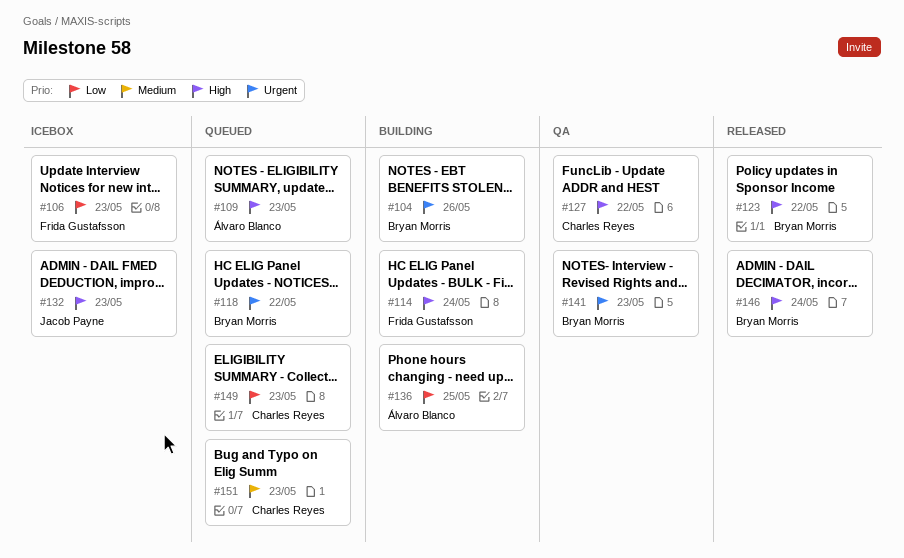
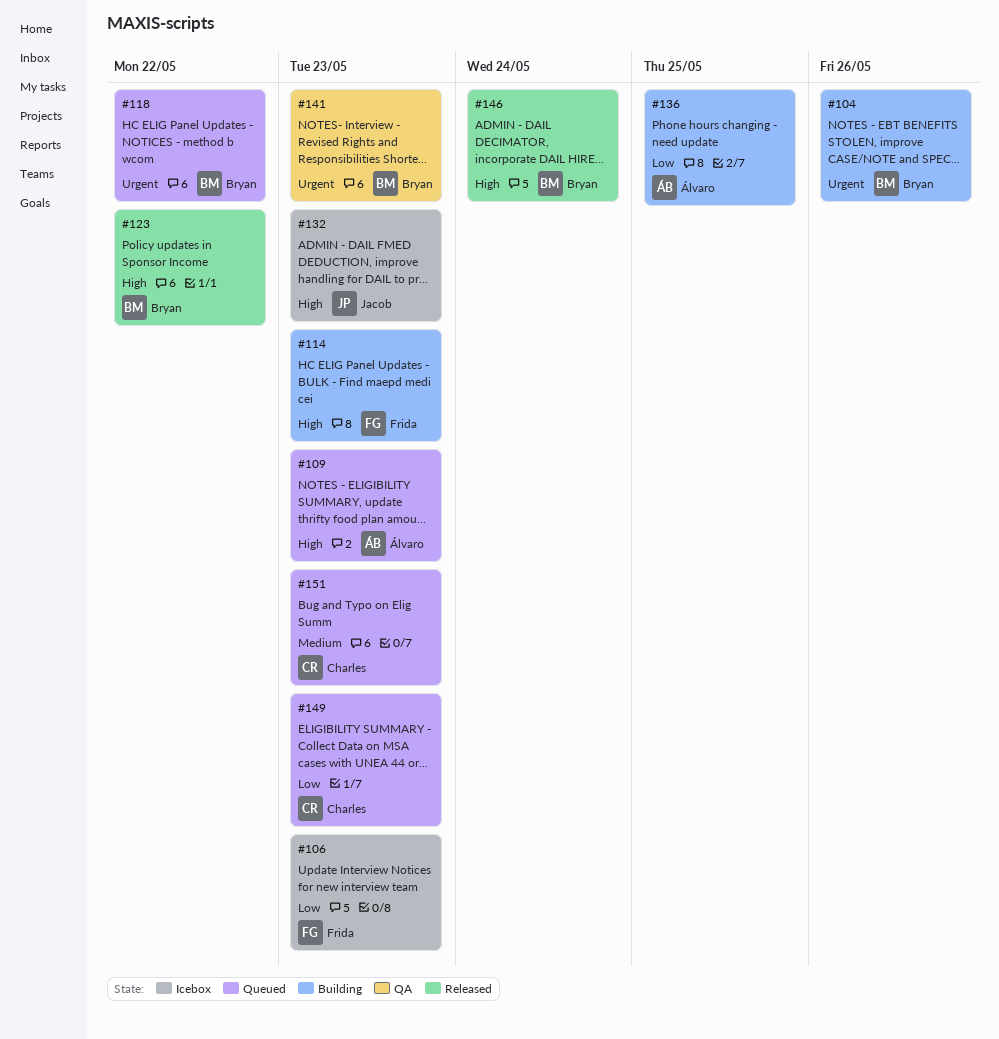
#114, due: May 24 -> May 23
#127: present -> none

